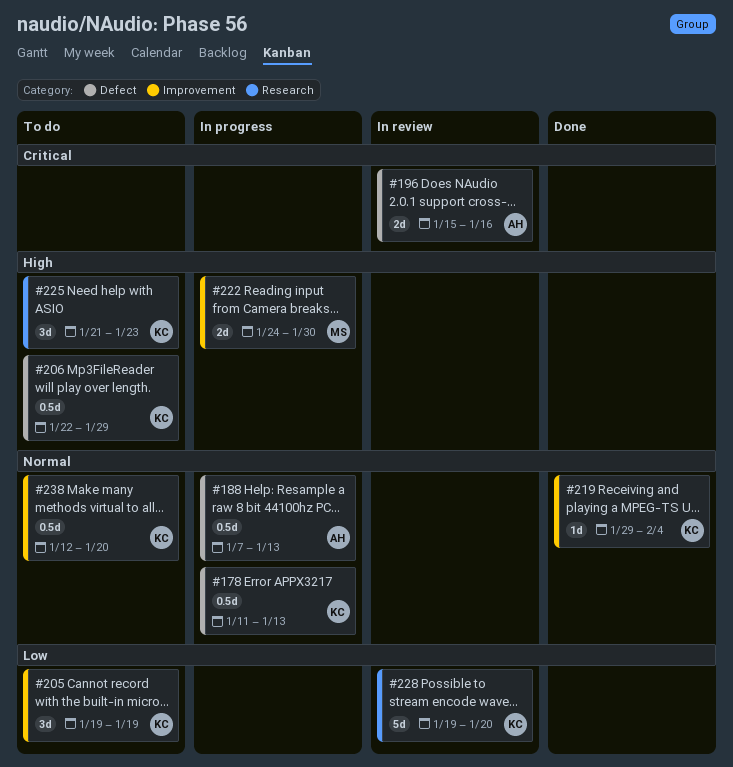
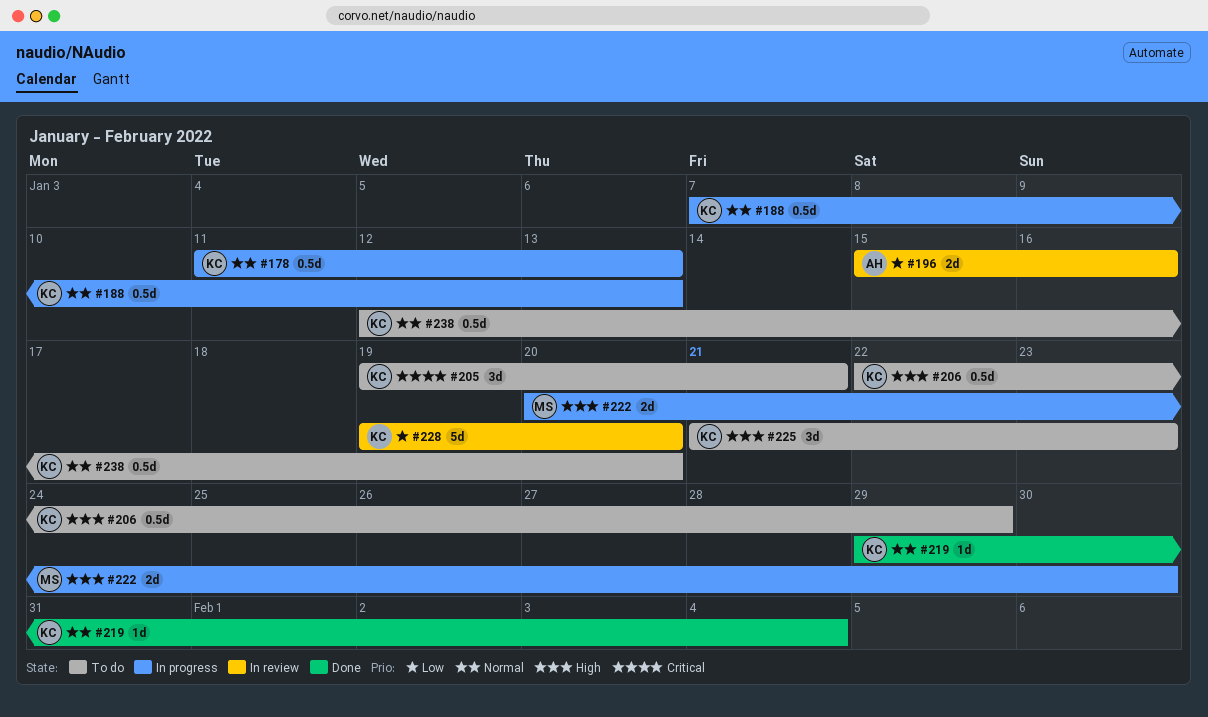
#188, owner: AH -> KC
#196, priority: Critical -> Low
#205, priority: Low -> Critical
#205, due: Jan 19 -> Jan 21
#222, start: Jan 24 -> Jan 20

